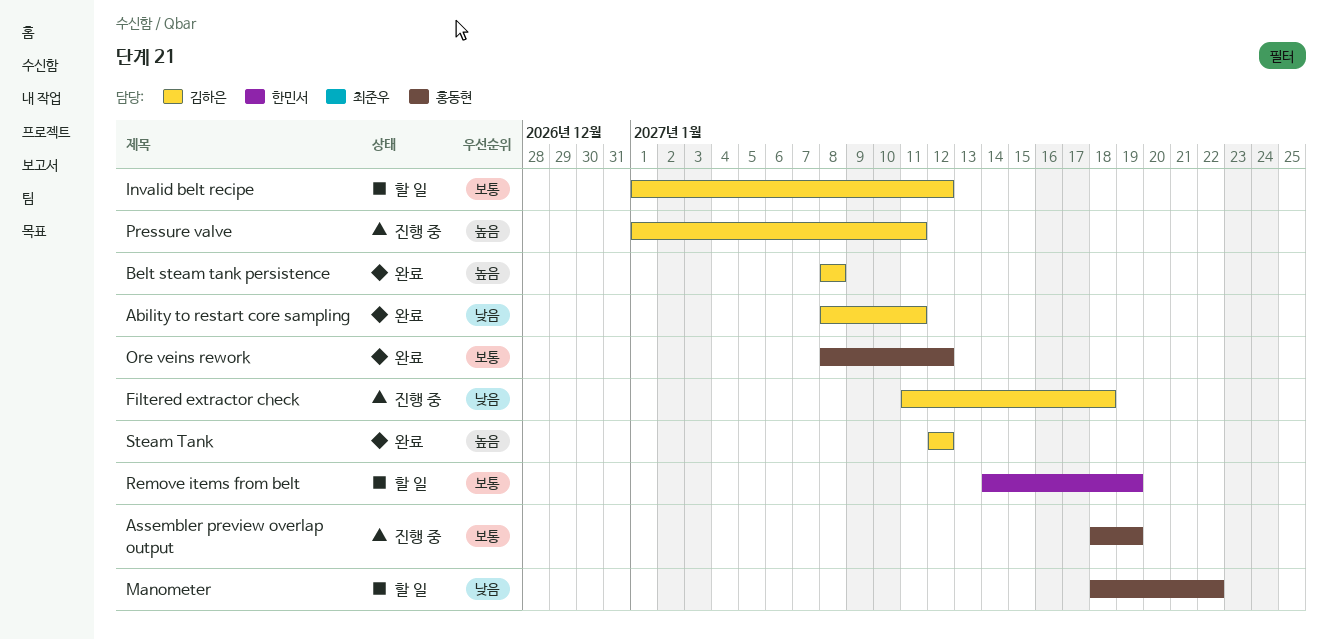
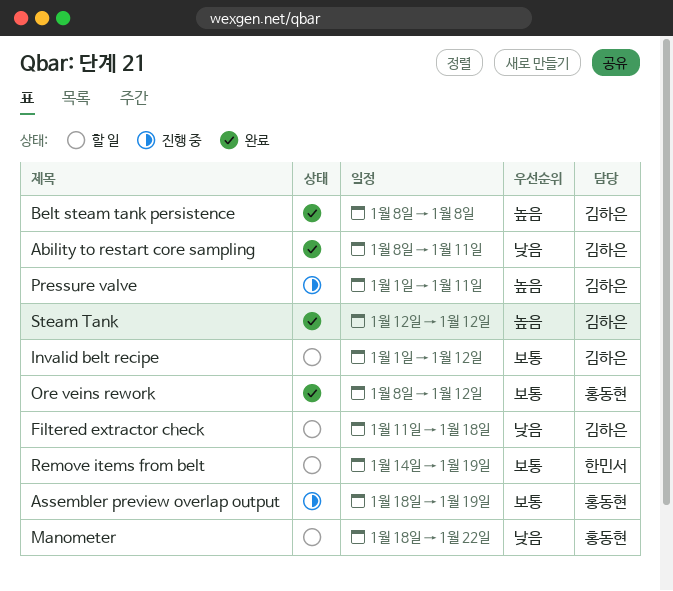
Filtered extractor check, status: 진행 중 -> 할 일

